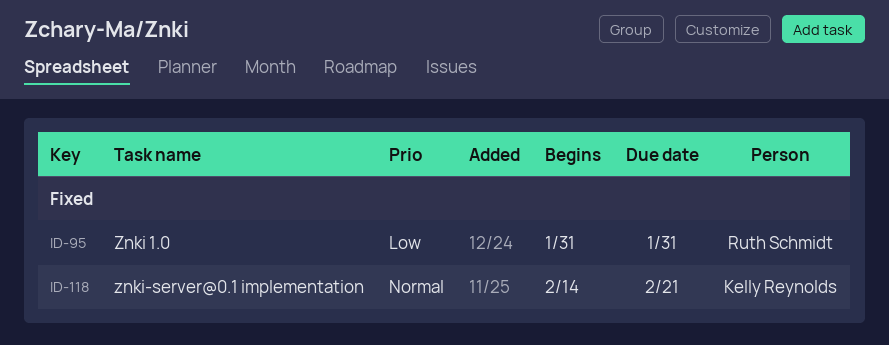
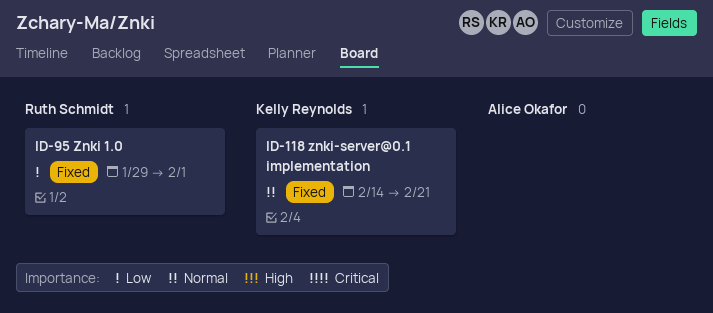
ID-95, start: Jan 31 -> Jan 29
ID-95, due: Jan 31 -> Feb 1

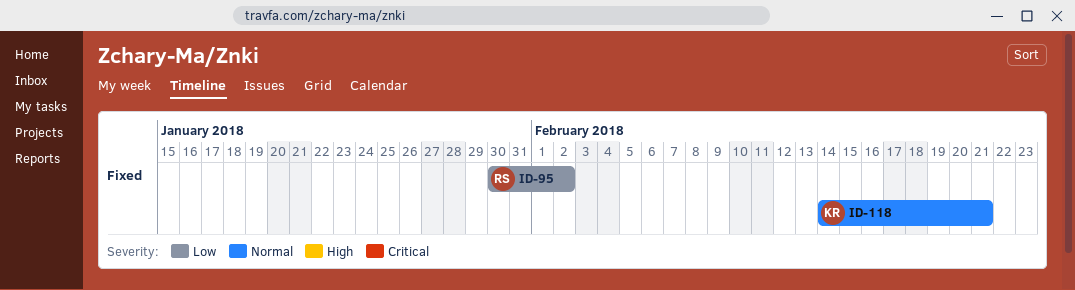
ID-95, start: Jan 29 -> Jan 30
ID-95, due: Feb 1 -> Feb 2

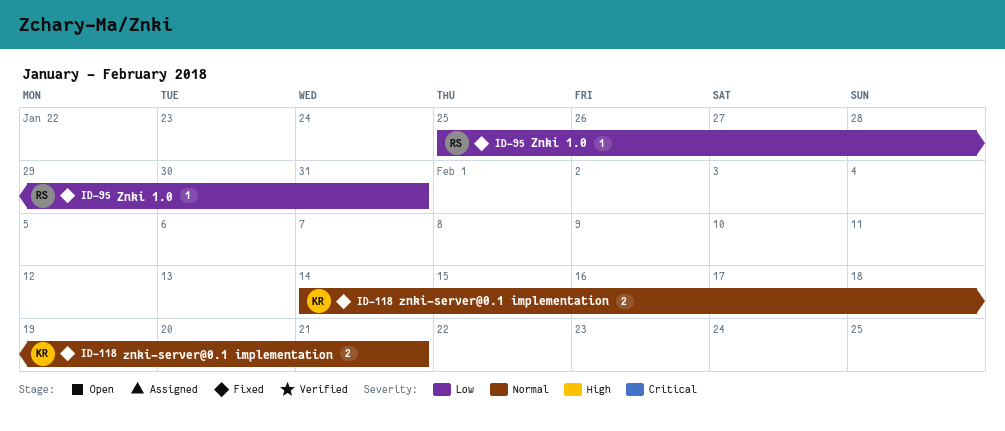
ID-95, start: Jan 30 -> Jan 25
ID-95, due: Feb 2 -> Jan 31

